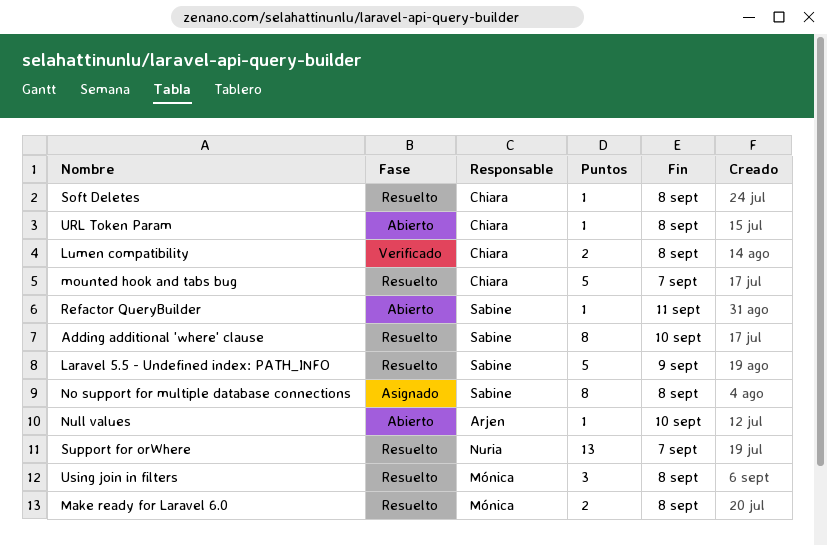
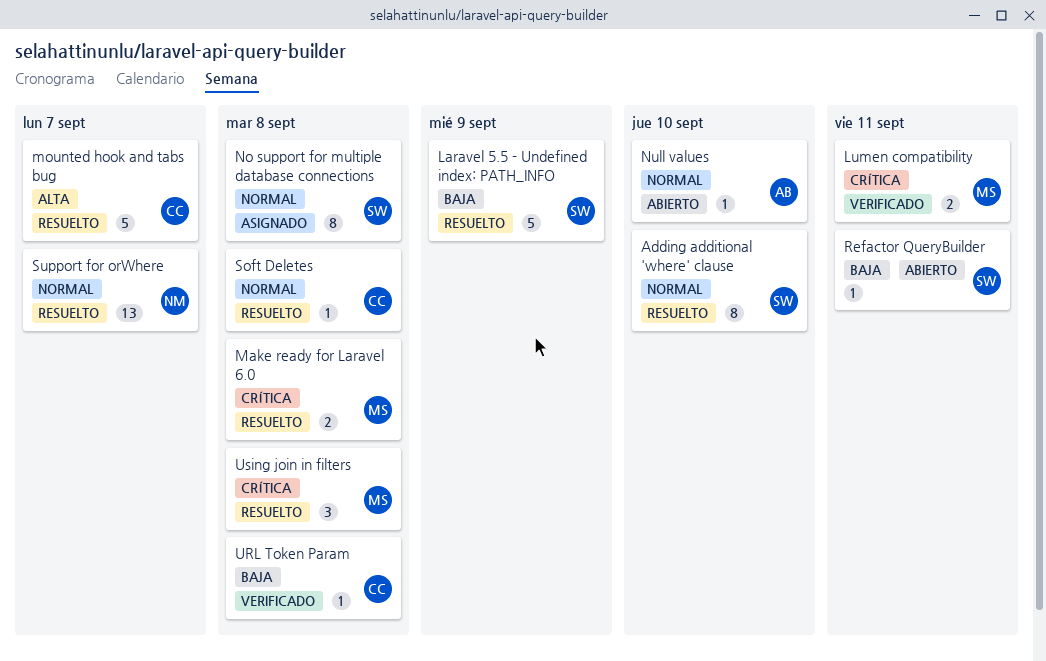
Lumen compatibility, owner: Chiara -> Mónica
Lumen compatibility, due: Sep 8 -> Sep 11
URL Token Param, status: Abierto -> Verificado

